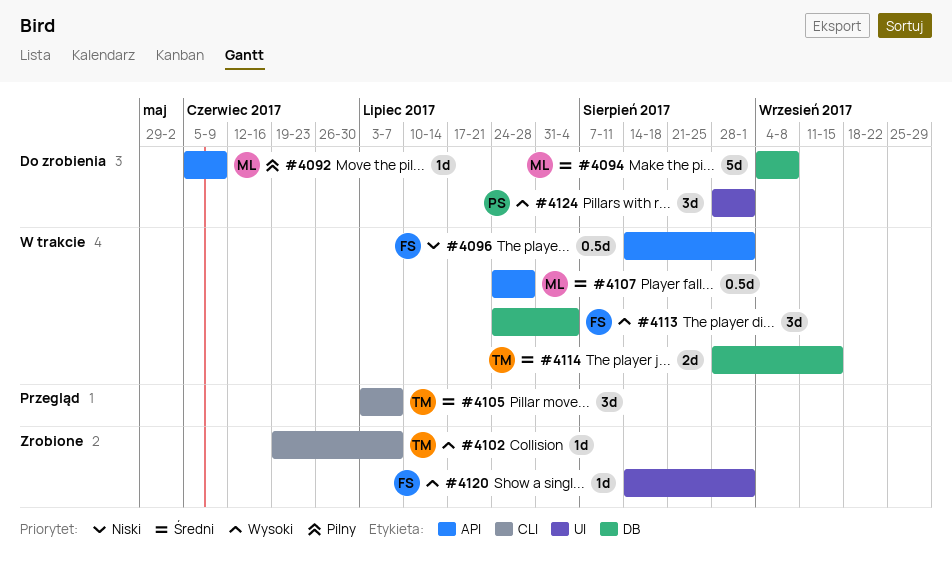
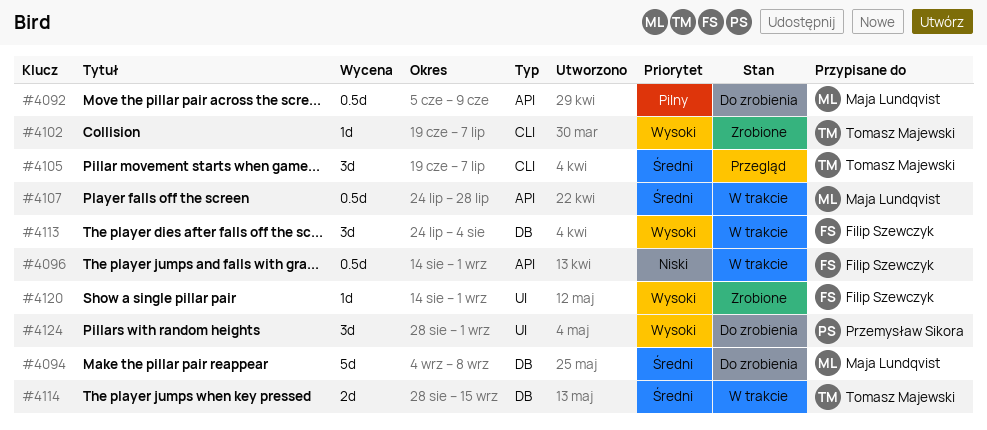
#4092, estimate: 1d -> 0.5d
#4105, start: Jul 3 -> Jun 19

